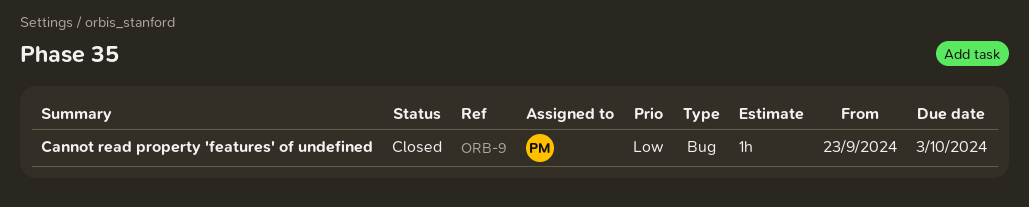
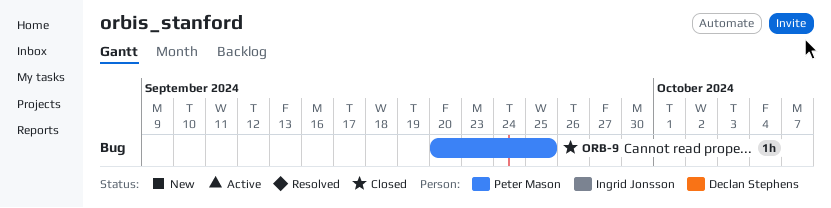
ORB-9, start: Sep 23 -> Sep 20
ORB-9, due: Oct 3 -> Sep 25

